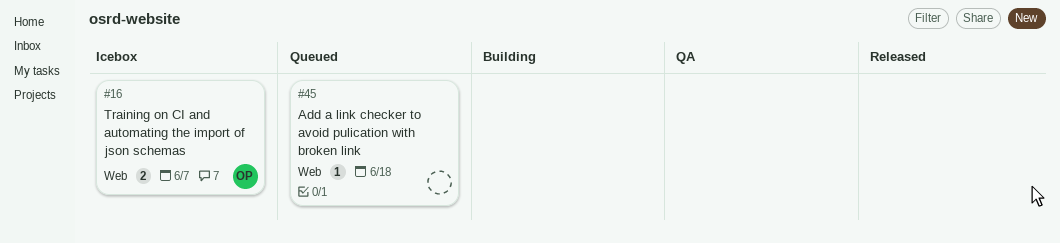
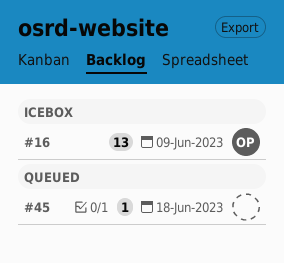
#16, estimate: 2 -> 13
#16, due: Jun 7 -> Jun 9

